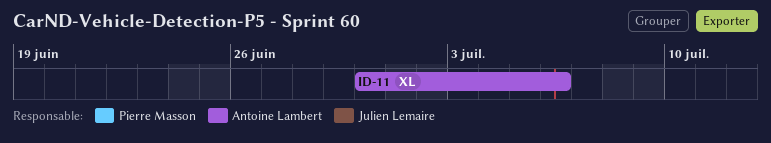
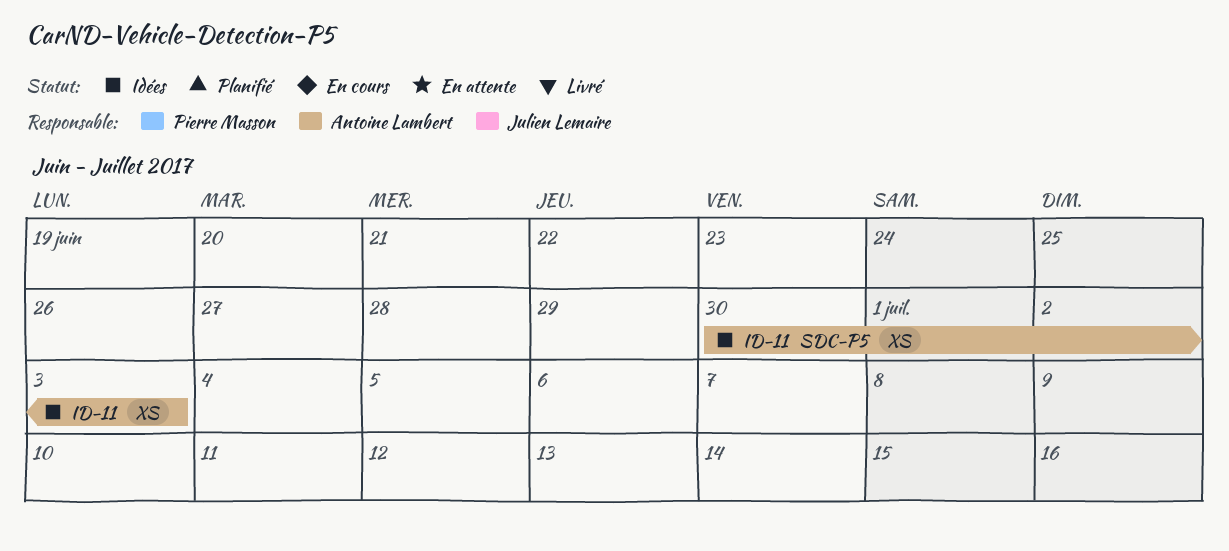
ID-11, estimate: XL -> XS
ID-11, due: Jul 6 -> Jul 3

